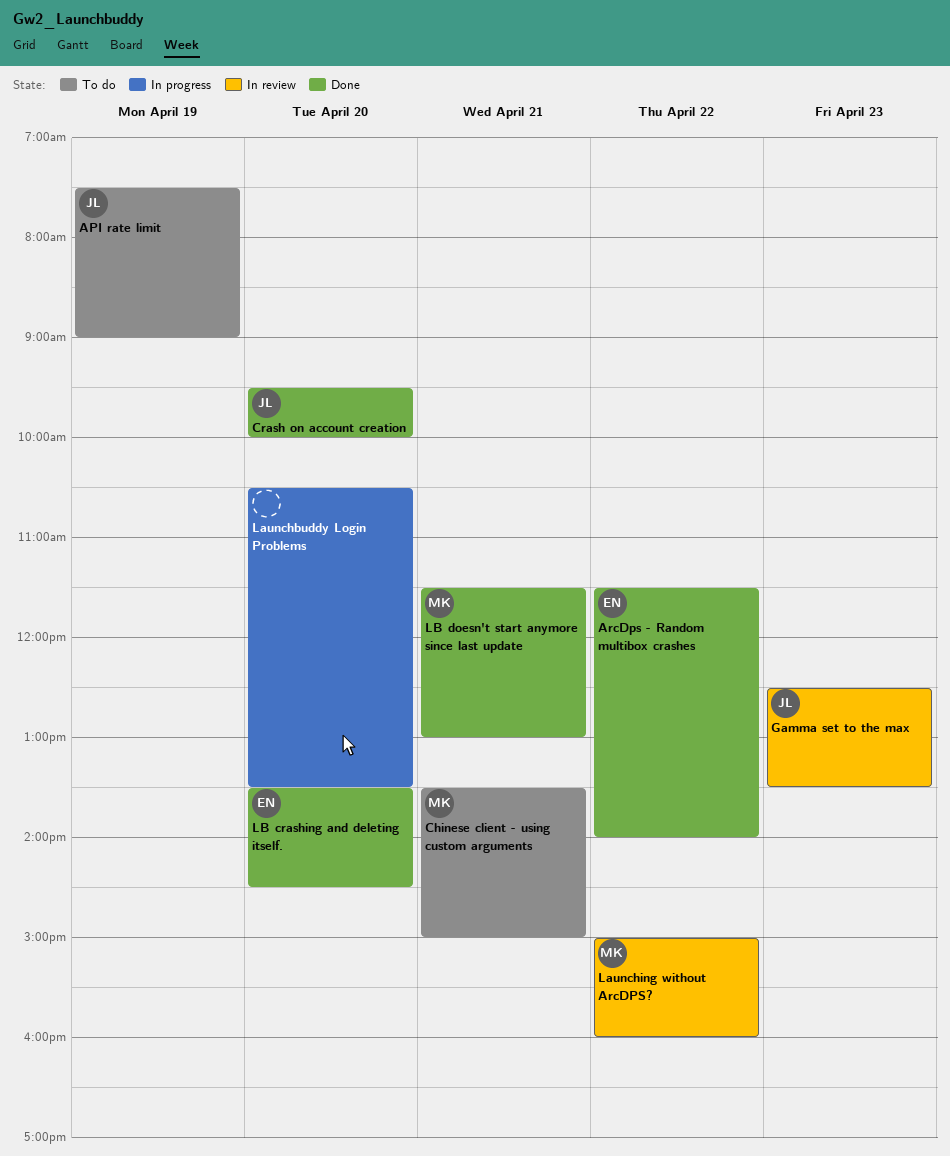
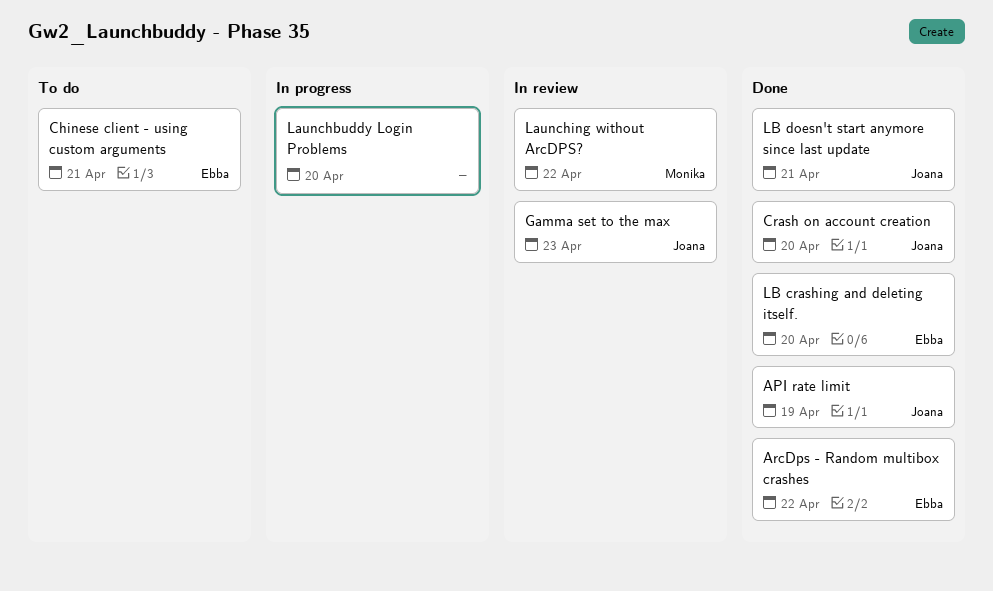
API rate limit, status: To do -> Done
Chinese client - using custom arguments, owner: Monika -> Ebba
LB doesn't start anymore since last update, owner: Monika -> Joana

